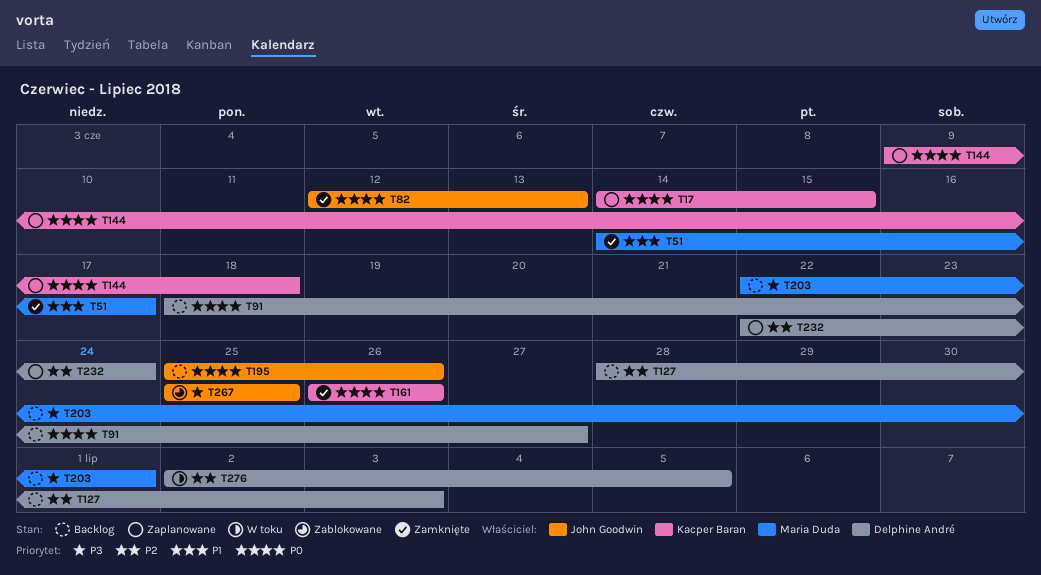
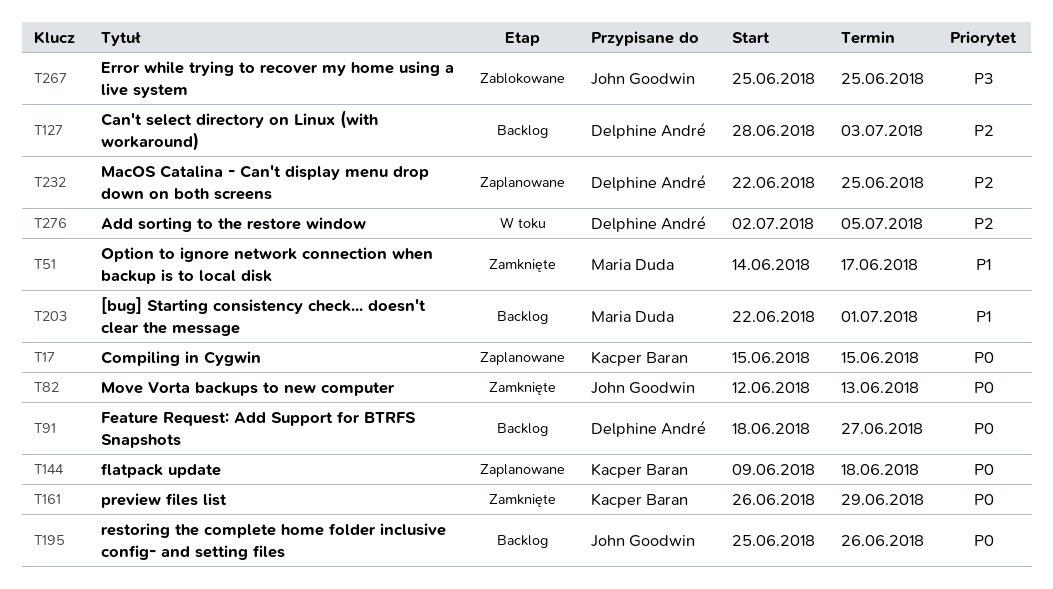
T17, start: Jun 14 -> Jun 15
T161, due: Jun 26 -> Jun 29
T203, priority: P3 -> P1
T232, due: Jun 24 -> Jun 25

